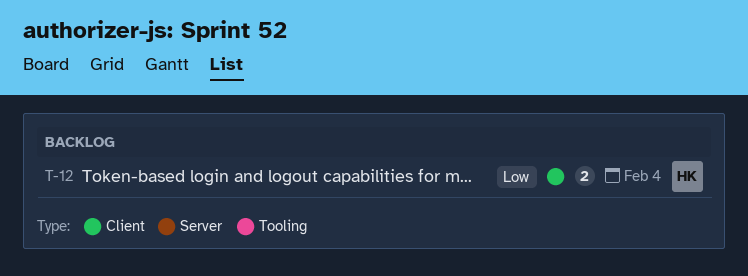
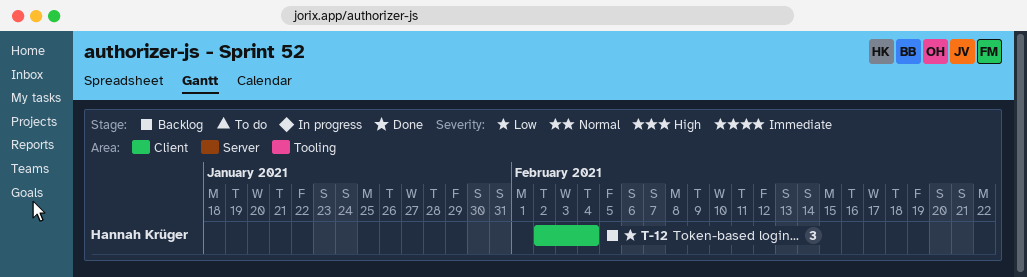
T-12, estimate: 2 -> 3

